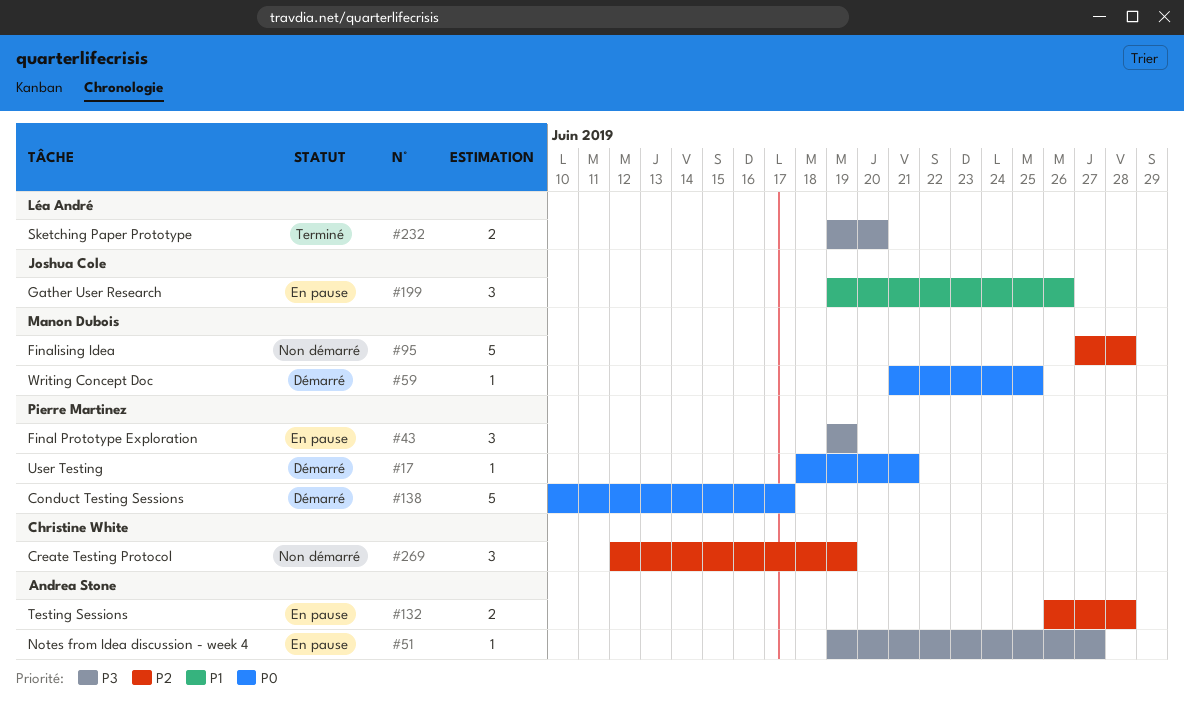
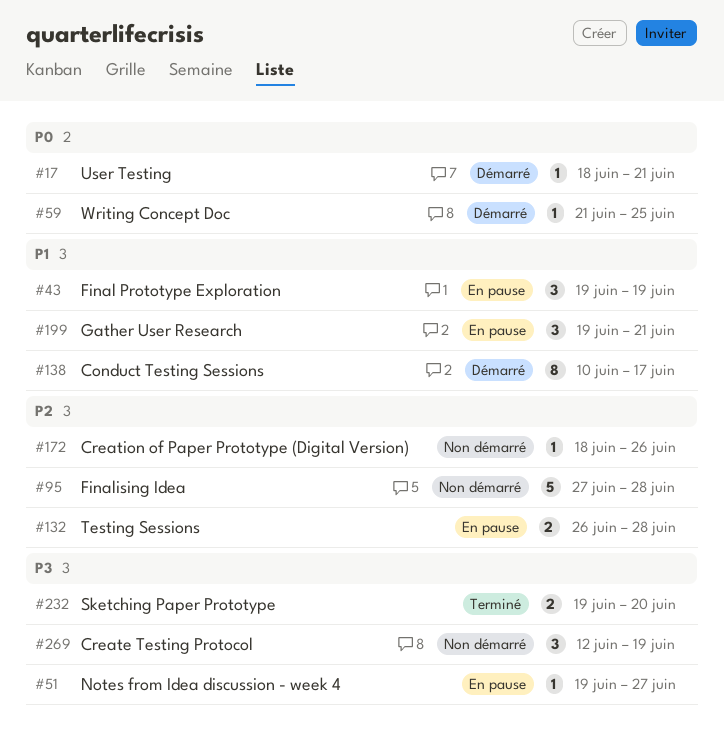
#43, priority: P3 -> P1
#138, priority: P0 -> P1
#138, estimate: 5 -> 8
#172: none -> present
#199, due: Jun 26 -> Jun 21
#269, priority: P2 -> P3

